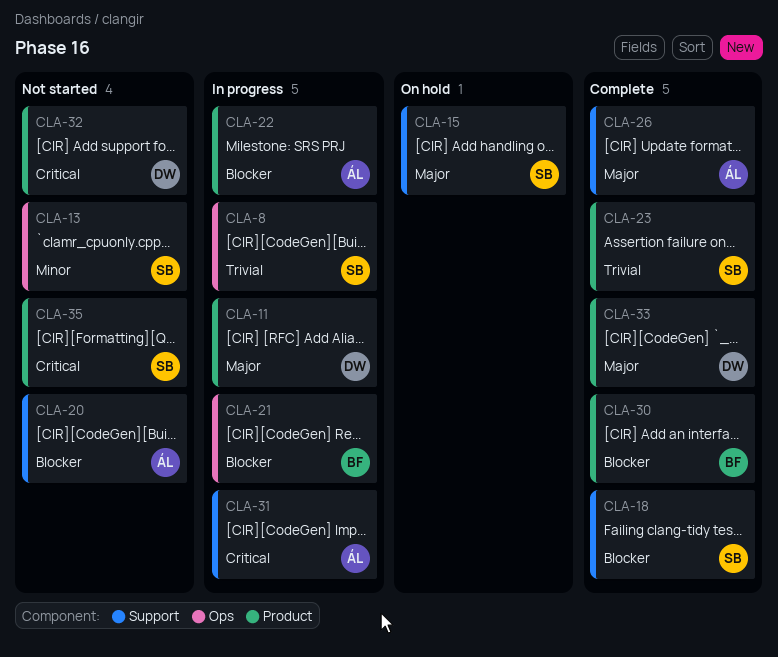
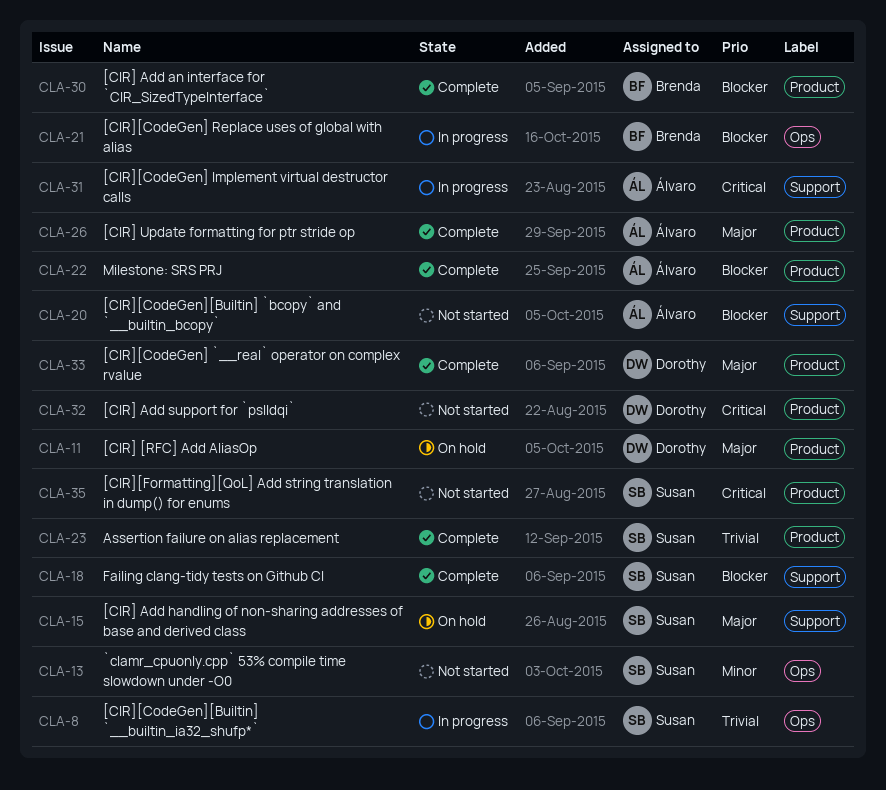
CLA-11, status: In progress -> On hold
CLA-22, status: In progress -> Complete
CLA-26, label: Support -> Product

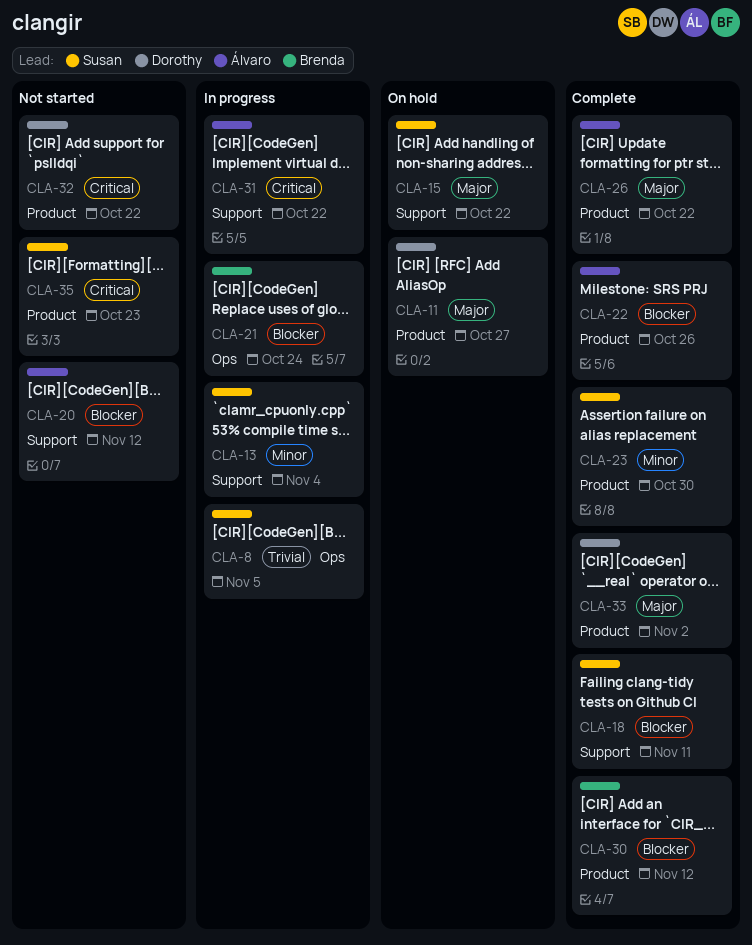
CLA-13, status: Not started -> In progress
CLA-13, label: Ops -> Support
CLA-23, priority: Trivial -> Minor

